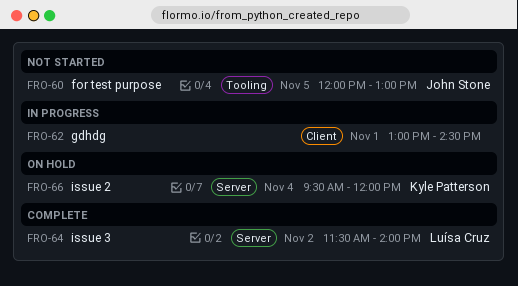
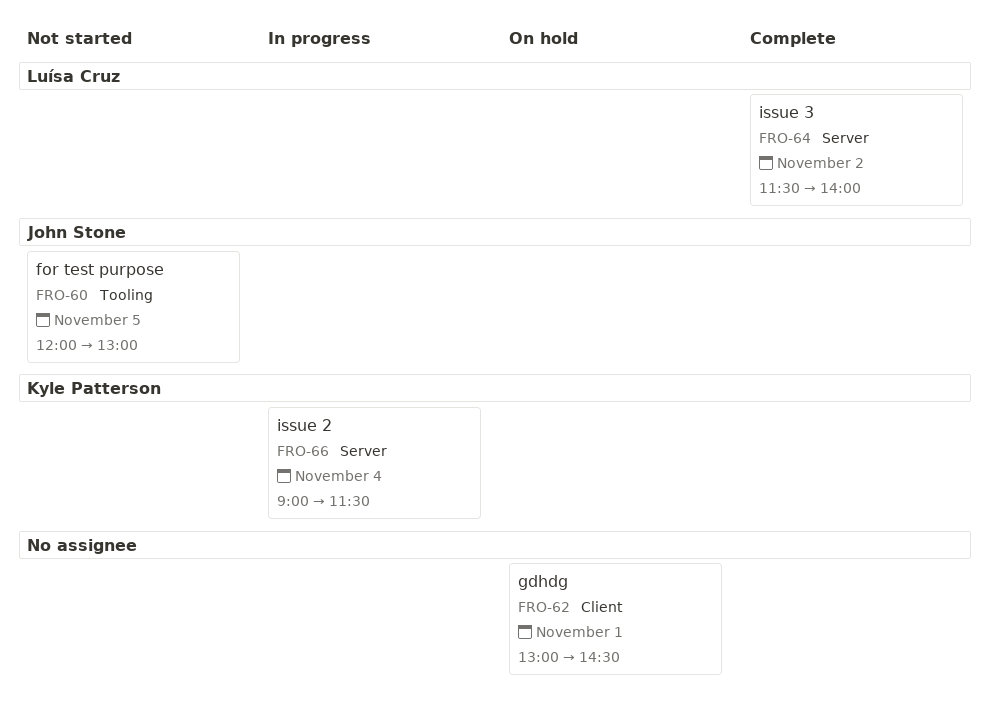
FRO-62, status: In progress -> On hold
FRO-66, status: On hold -> In progress
FRO-66, begins: 09:30 -> 09:00
FRO-66, ends: 12:00 -> 11:30

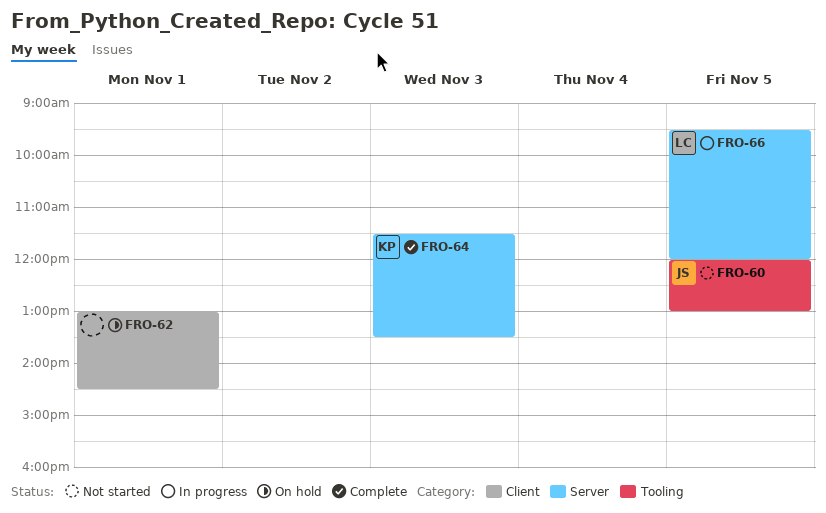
FRO-64, owner: Luísa Cruz -> Kyle Patterson
FRO-64, day: Nov 2 -> Nov 3
FRO-64, ends: 14:00 -> 13:30
FRO-66, owner: Kyle Patterson -> Luísa Cruz
FRO-66, day: Nov 4 -> Nov 5
FRO-66, begins: 09:00 -> 09:30
FRO-66, ends: 11:30 -> 12:00

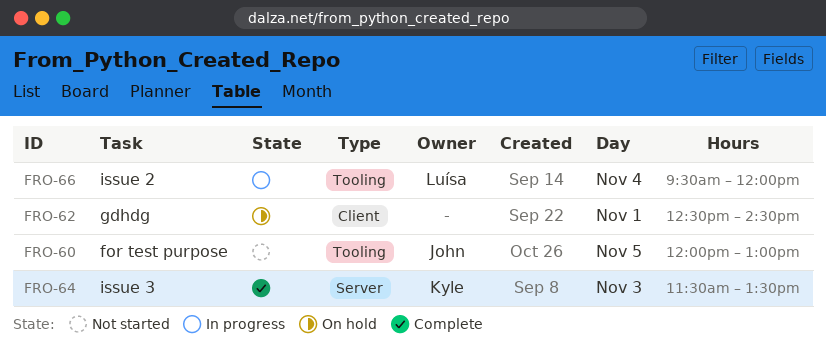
FRO-62, begins: 13:00 -> 12:30
FRO-66, label: Server -> Tooling
FRO-66, day: Nov 5 -> Nov 4

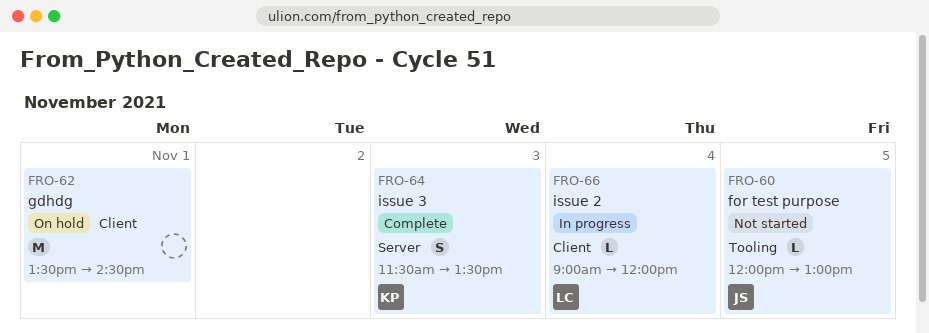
FRO-62, begins: 12:30 -> 13:30
FRO-66, label: Tooling -> Client
FRO-66, begins: 09:30 -> 09:00

